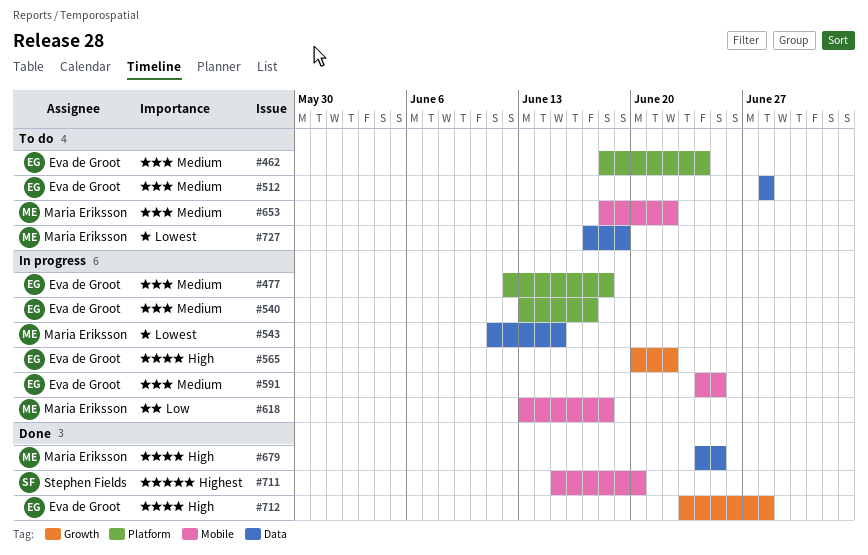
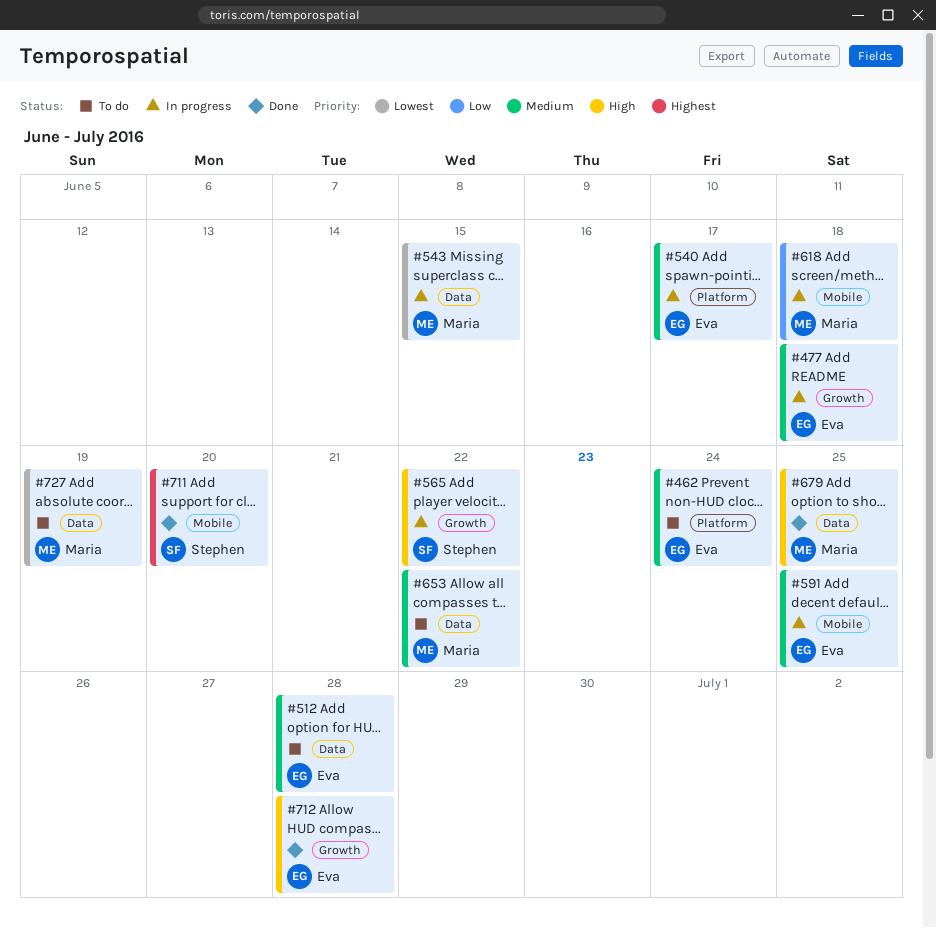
#477, label: Platform -> Growth
#565, owner: Eva de Groot -> Stephen Fields
#653, label: Mobile -> Data

